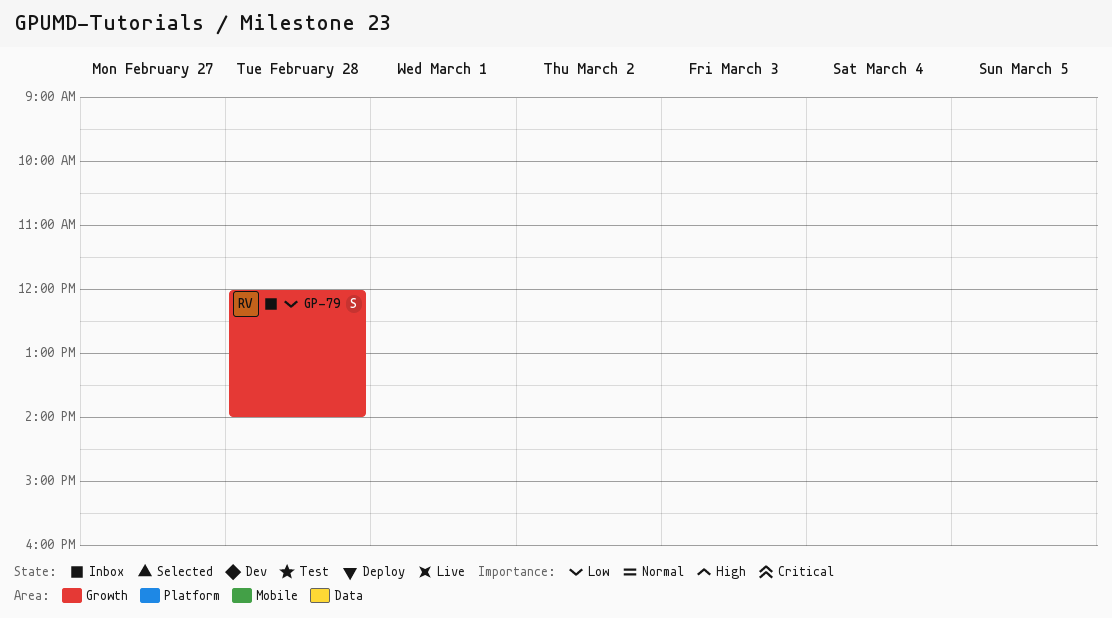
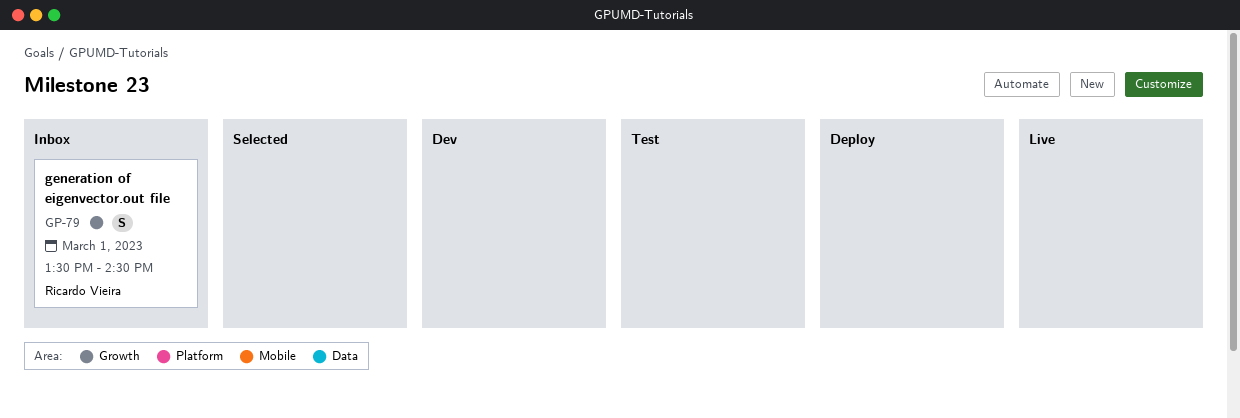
GP-79, day: Feb 28 -> Mar 1
GP-79, begins: 12:00 -> 13:30
GP-79, ends: 14:00 -> 14:30

